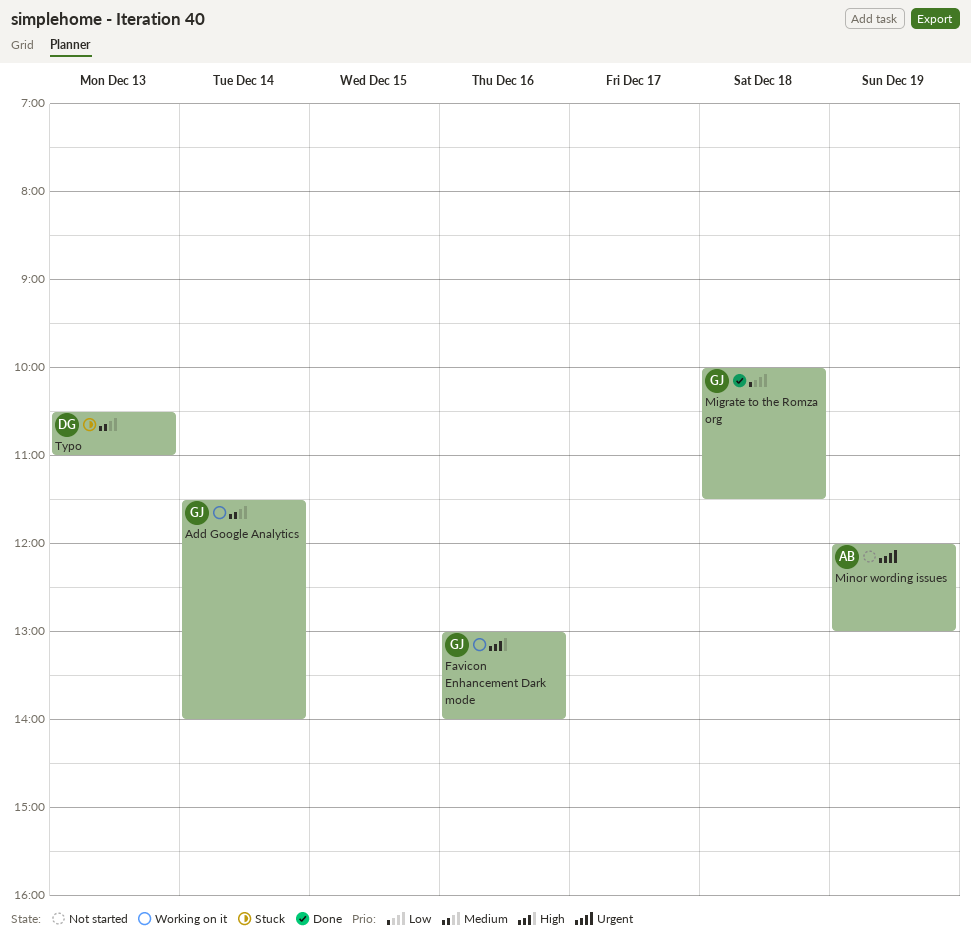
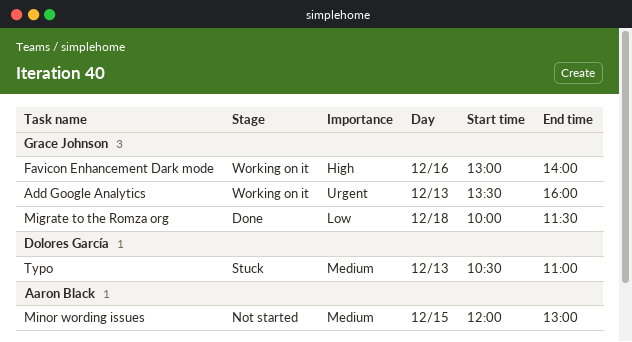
Add Google Analytics, priority: Medium -> Urgent
Add Google Analytics, day: Dec 14 -> Dec 13
Add Google Analytics, begins: 11:30 -> 13:30
Add Google Analytics, ends: 14:00 -> 16:00
Minor wording issues, priority: Urgent -> Medium
Minor wording issues, day: Dec 19 -> Dec 15

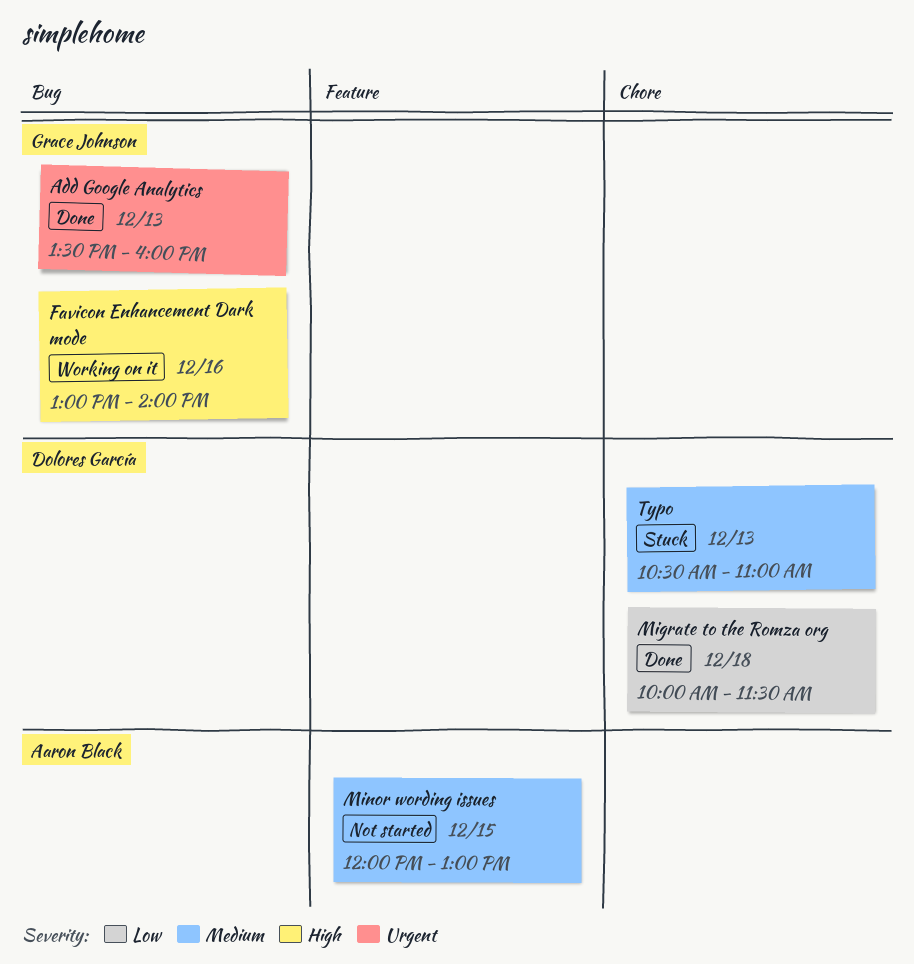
Add Google Analytics, status: Working on it -> Done
Migrate to the Romza org, owner: Grace Johnson -> Dolores García

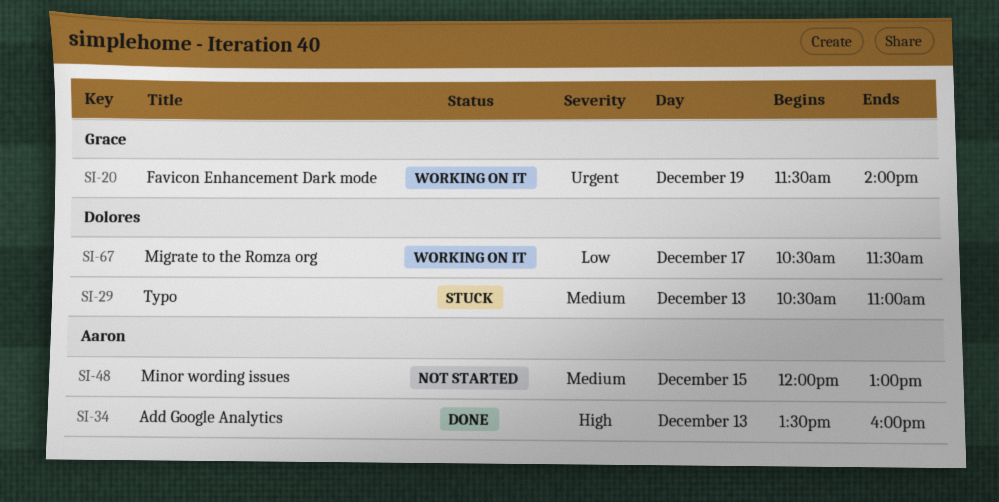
Add Google Analytics, owner: Grace Johnson -> Aaron Black
Add Google Analytics, priority: Urgent -> High
Favicon Enhancement Dark mode, priority: High -> Urgent
Favicon Enhancement Dark mode, day: Dec 16 -> Dec 19
Favicon Enhancement Dark mode, begins: 13:00 -> 11:30
Migrate to the Romza org, status: Done -> Working on it
Migrate to the Romza org, day: Dec 18 -> Dec 17
Migrate to the Romza org, begins: 10:00 -> 10:30

